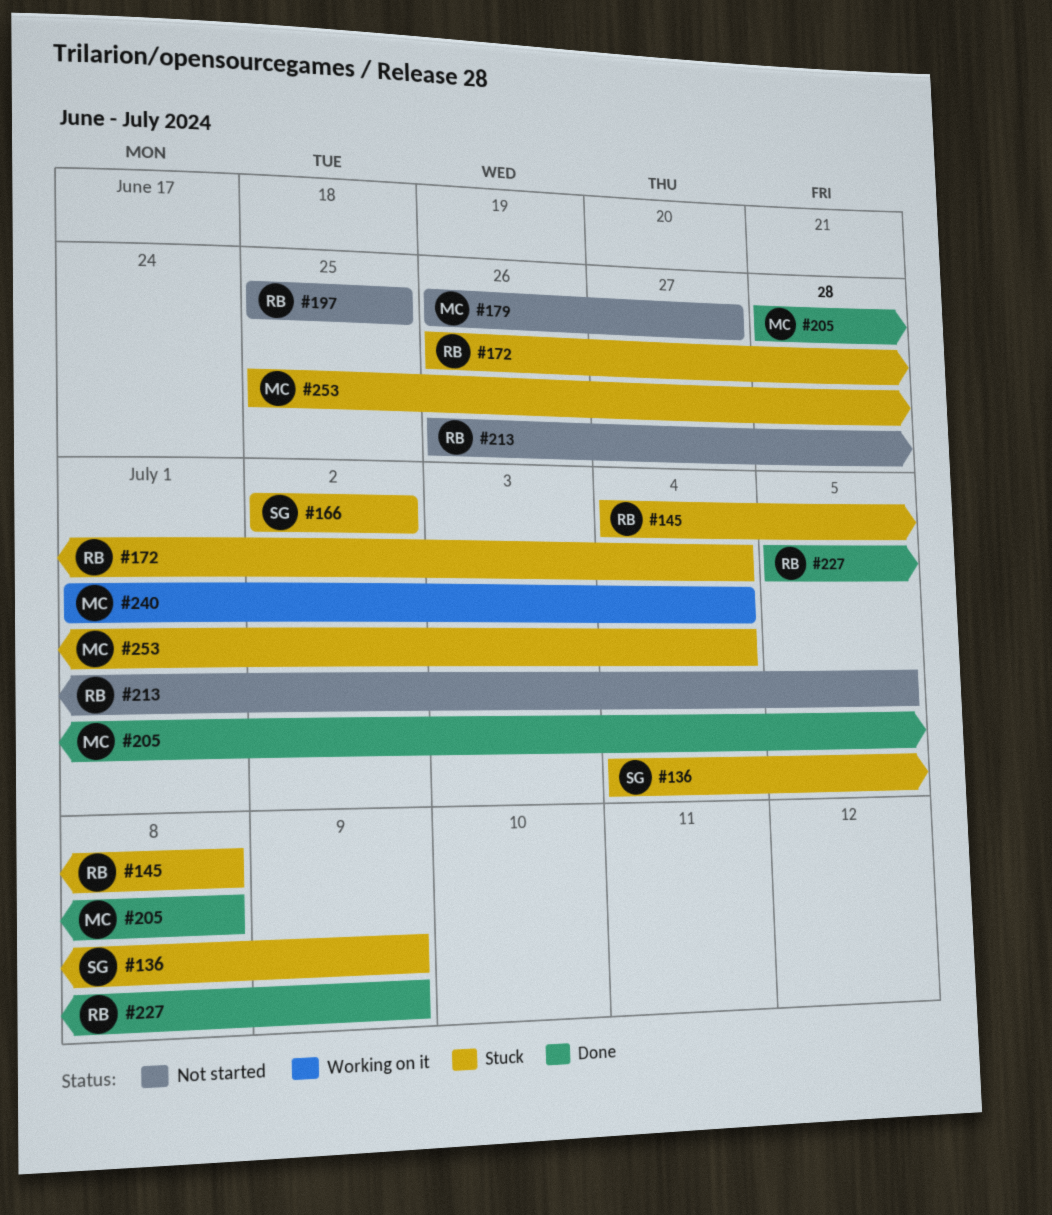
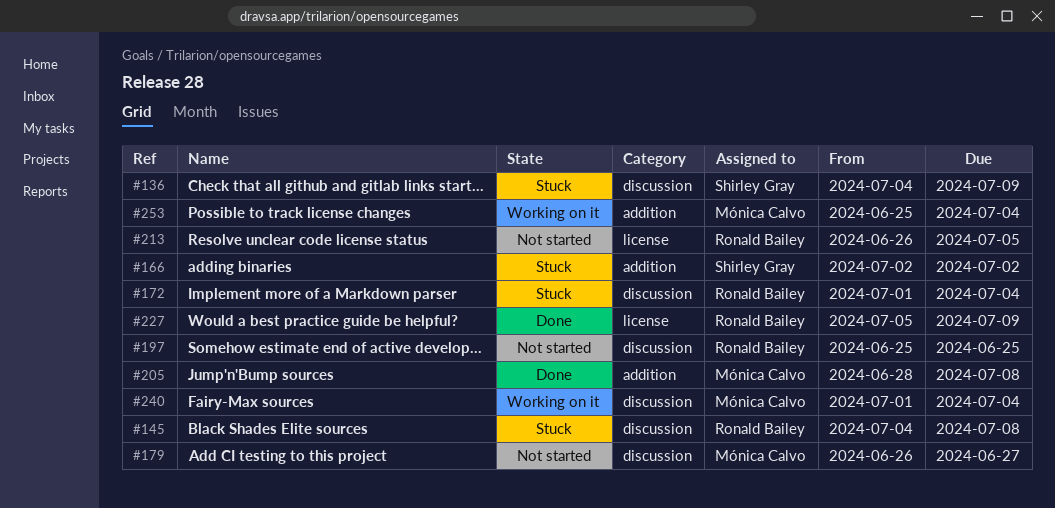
#172, start: Jun 26 -> Jul 1
#253, status: Stuck -> Working on it

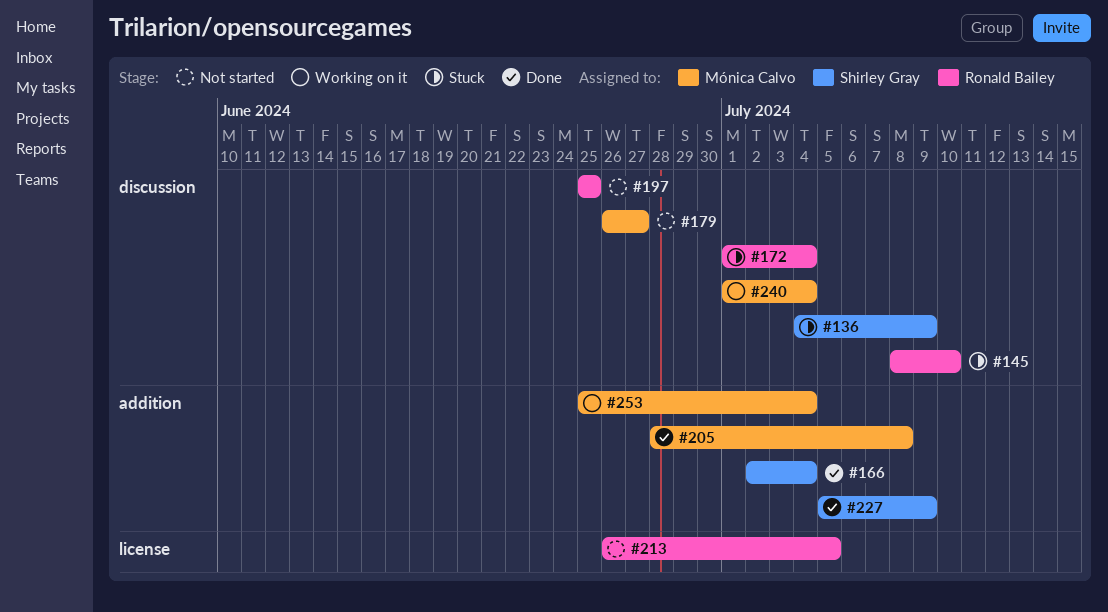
#145, start: Jul 4 -> Jul 8
#145, due: Jul 8 -> Jul 10
#166, status: Stuck -> Done
#166, due: Jul 2 -> Jul 4
#227, owner: Ronald Bailey -> Shirley Gray
#227, label: license -> addition

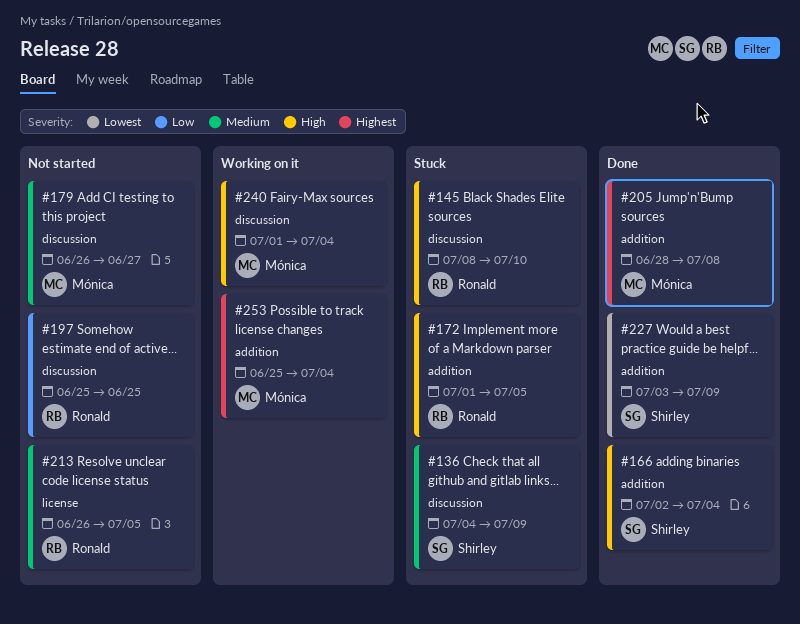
#172, label: discussion -> addition
#172, due: Jul 4 -> Jul 5
#227, start: Jul 5 -> Jul 3

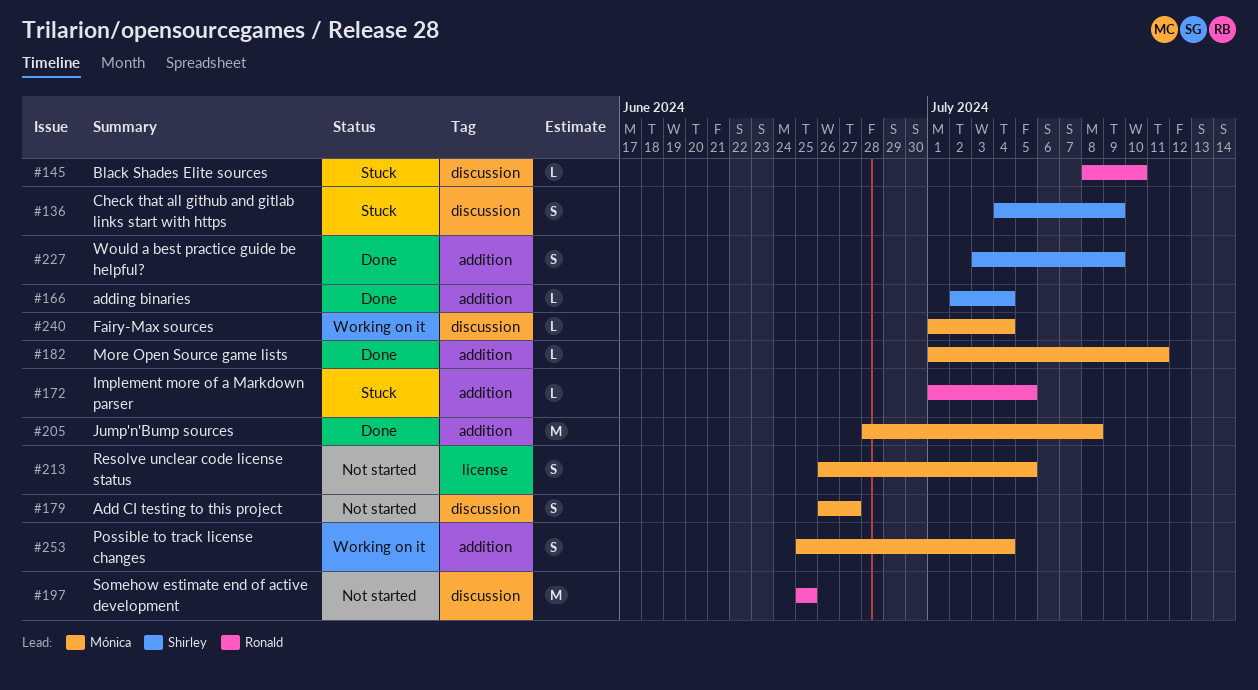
#182: none -> present
#213, owner: Ronald -> Mónica

